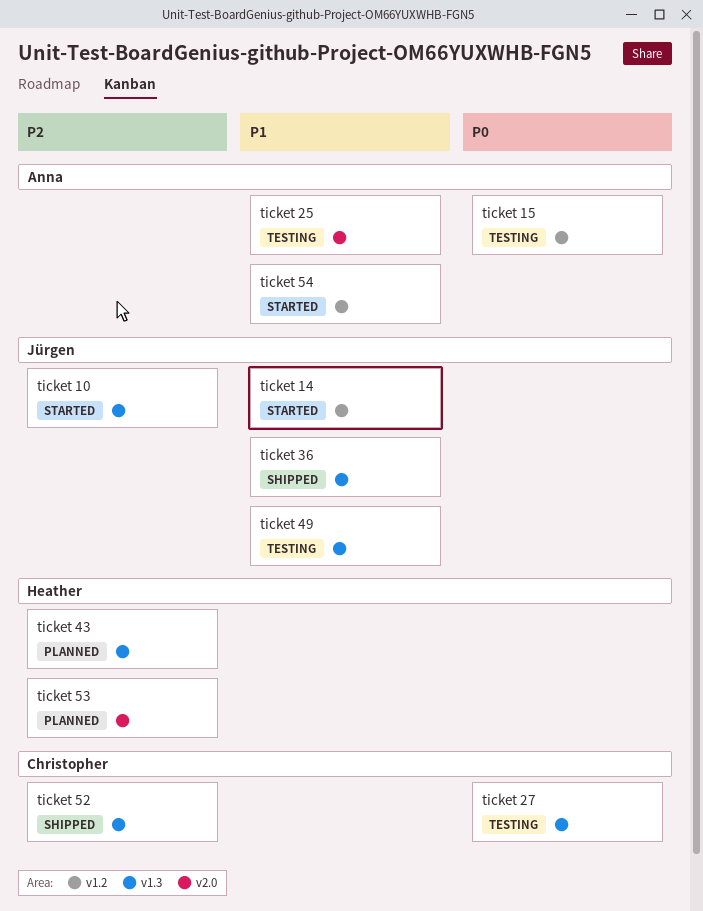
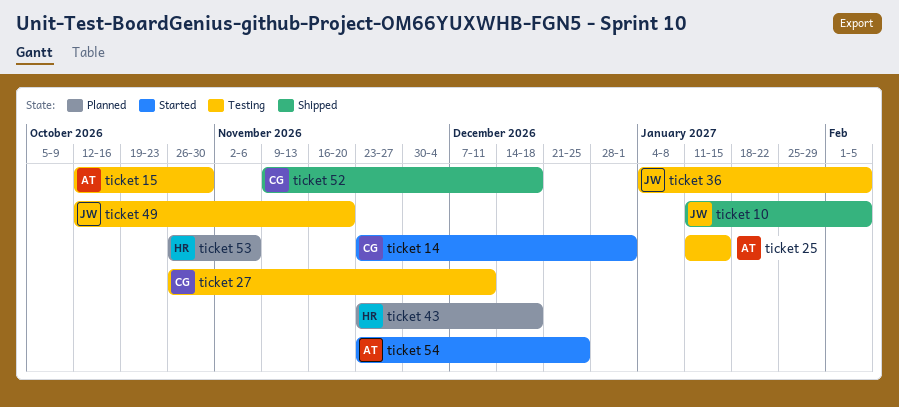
ticket 10, status: Started -> Shipped
ticket 14, owner: Jürgen -> Christopher
ticket 36, status: Shipped -> Testing

